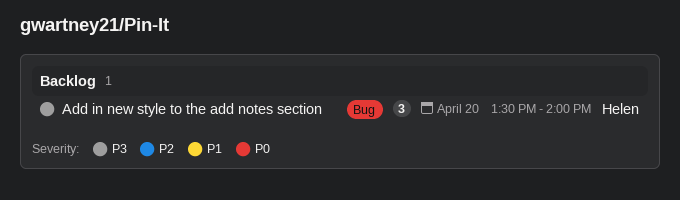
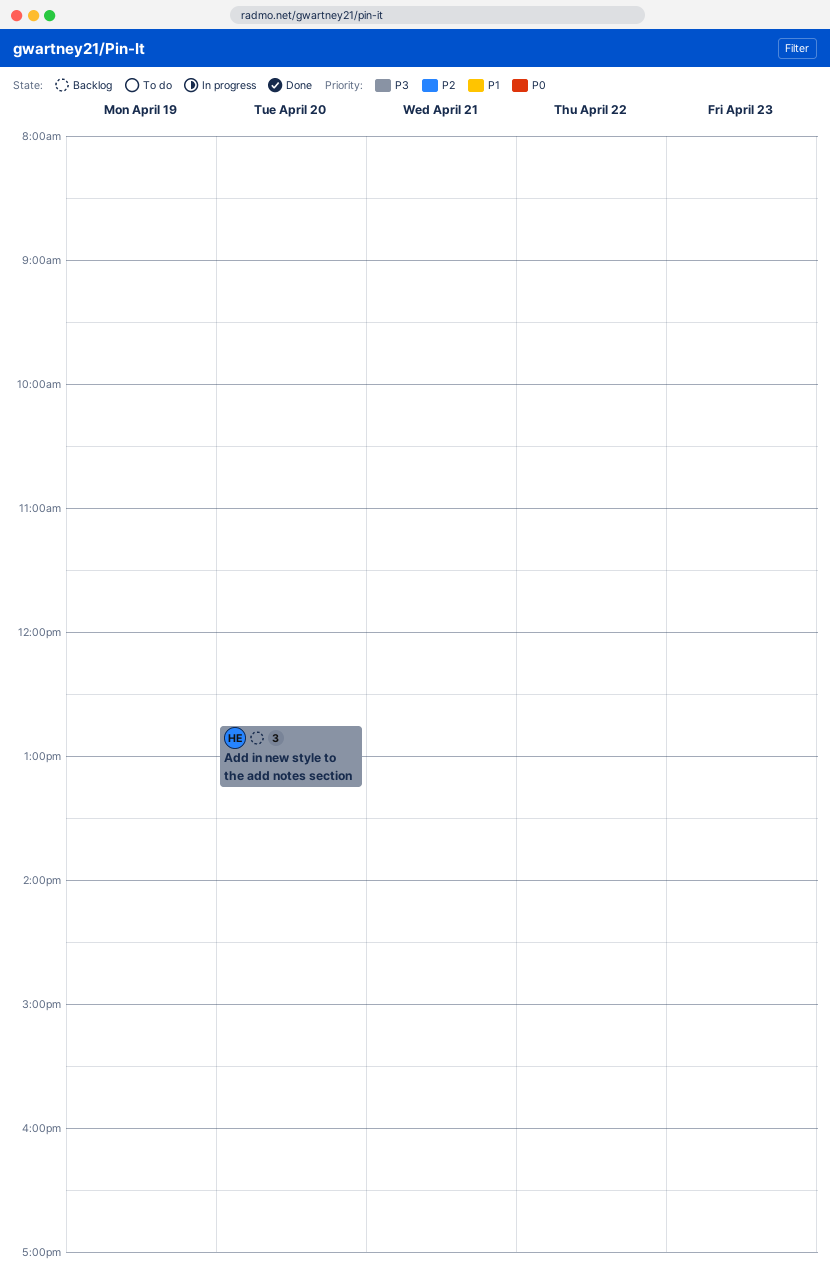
Add in new style to the add notes section, begins: 13:30 -> 12:45
Add in new style to the add notes section, ends: 14:00 -> 13:15

